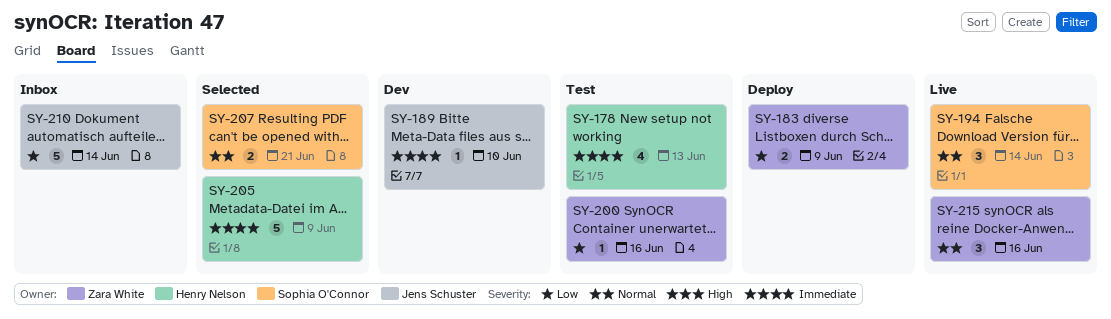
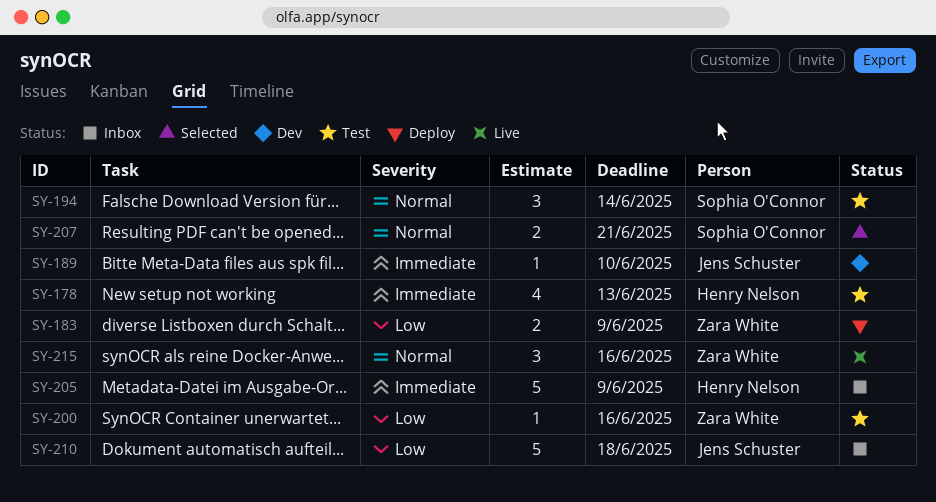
SY-194, status: Live -> Test
SY-205, status: Selected -> Inbox
SY-210, due: Jun 14 -> Jun 18

